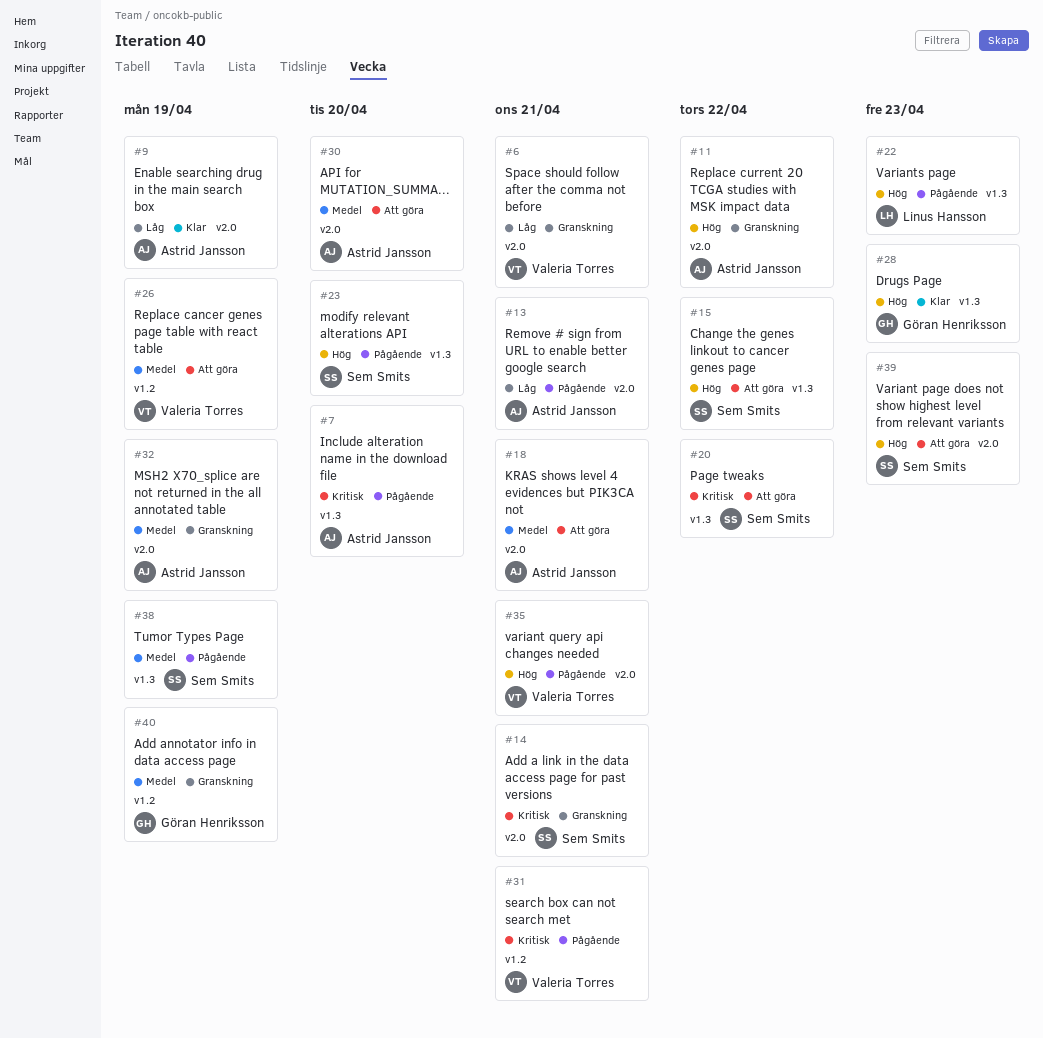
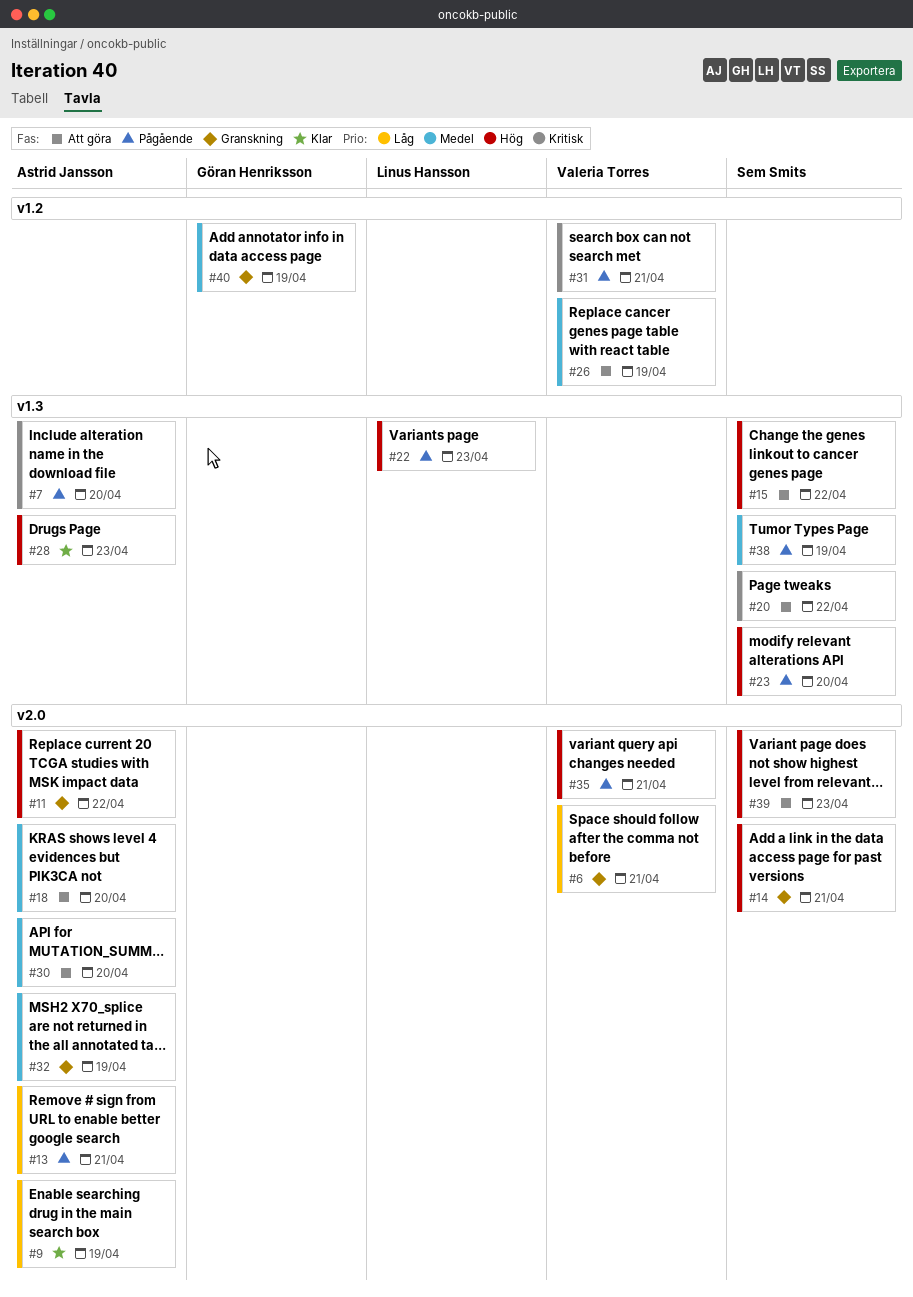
#14, priority: Kritisk -> Hög
#18, due: Apr 21 -> Apr 20
#28, owner: Göran Henriksson -> Astrid Jansson

